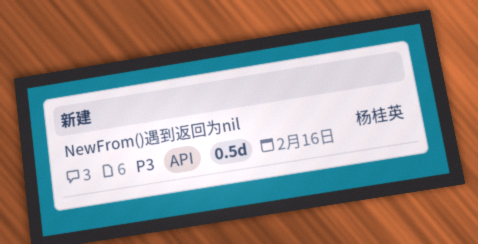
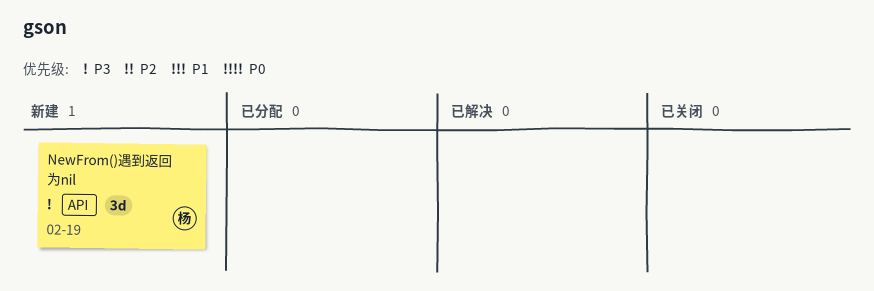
NewFrom()遇到返回为nil, estimate: 0.5d -> 3d
NewFrom()遇到返回为nil, due: Feb 16 -> Feb 19

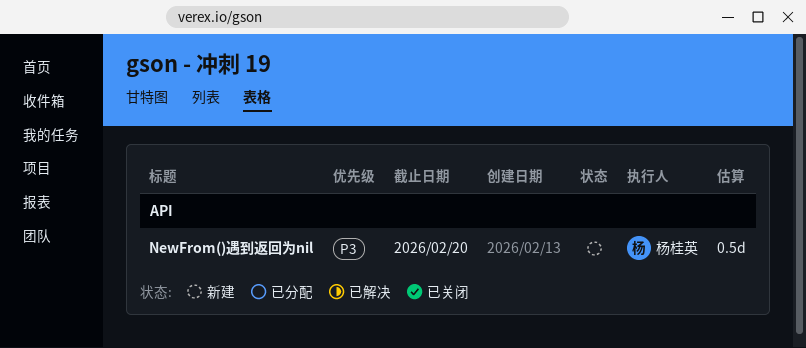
NewFrom()遇到返回为nil, estimate: 3d -> 0.5d
NewFrom()遇到返回为nil, due: Feb 19 -> Feb 20

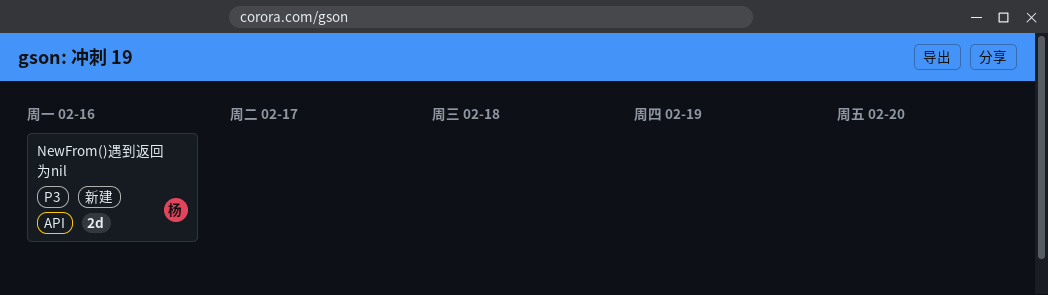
NewFrom()遇到返回为nil, estimate: 0.5d -> 2d
NewFrom()遇到返回为nil, due: Feb 20 -> Feb 16

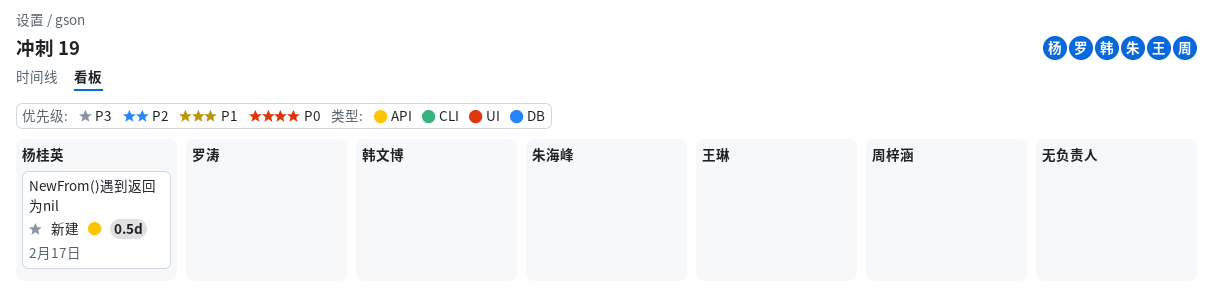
NewFrom()遇到返回为nil, estimate: 2d -> 0.5d
NewFrom()遇到返回为nil, due: Feb 16 -> Feb 17

